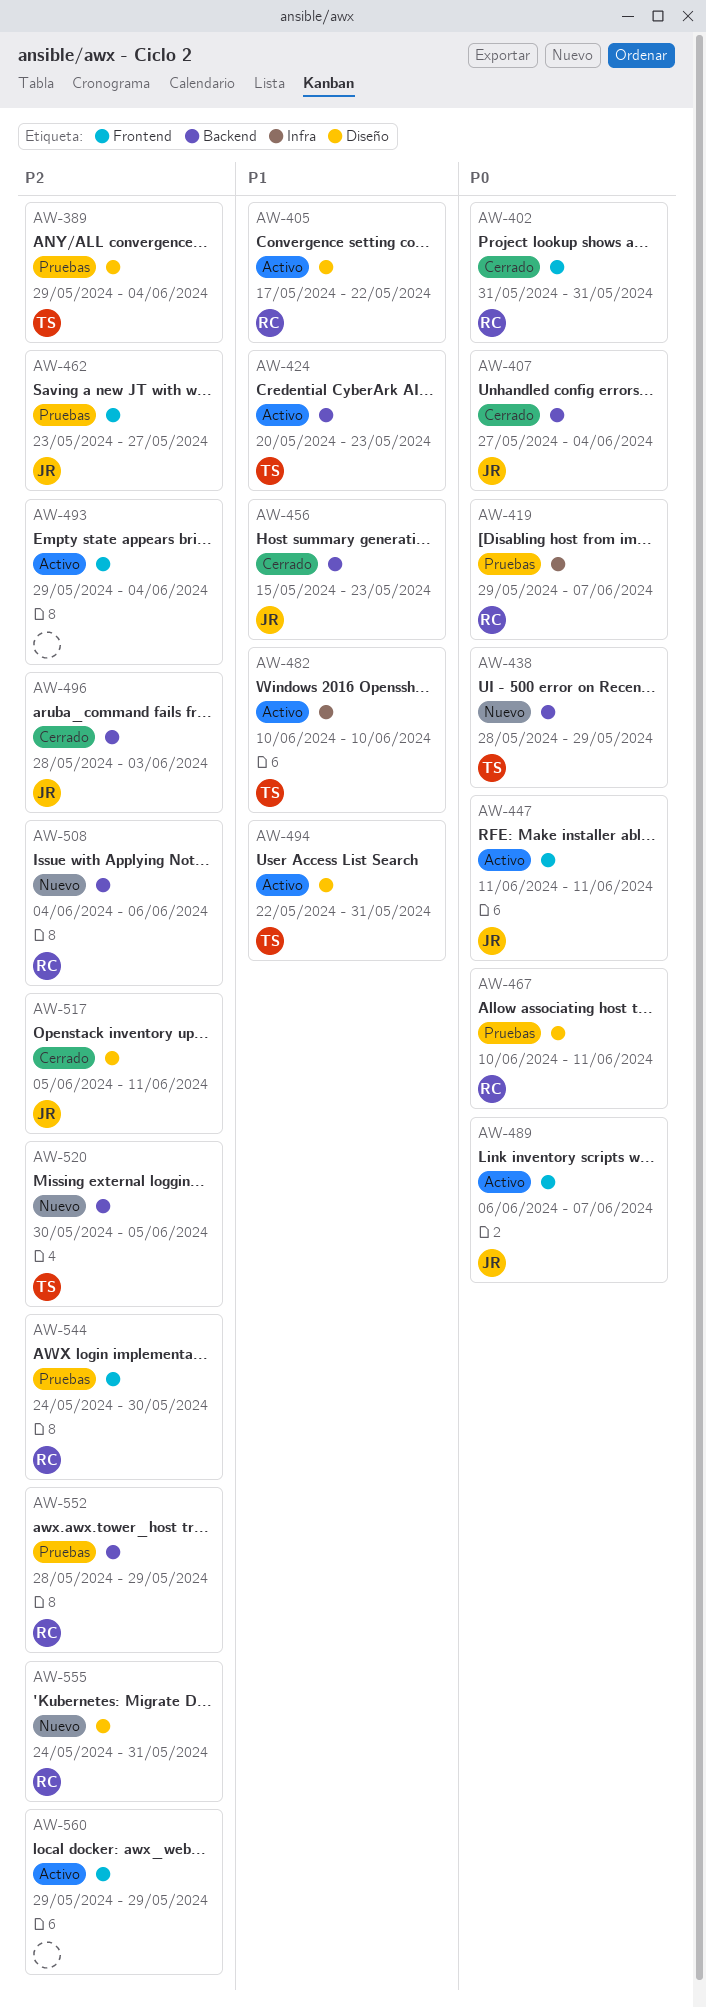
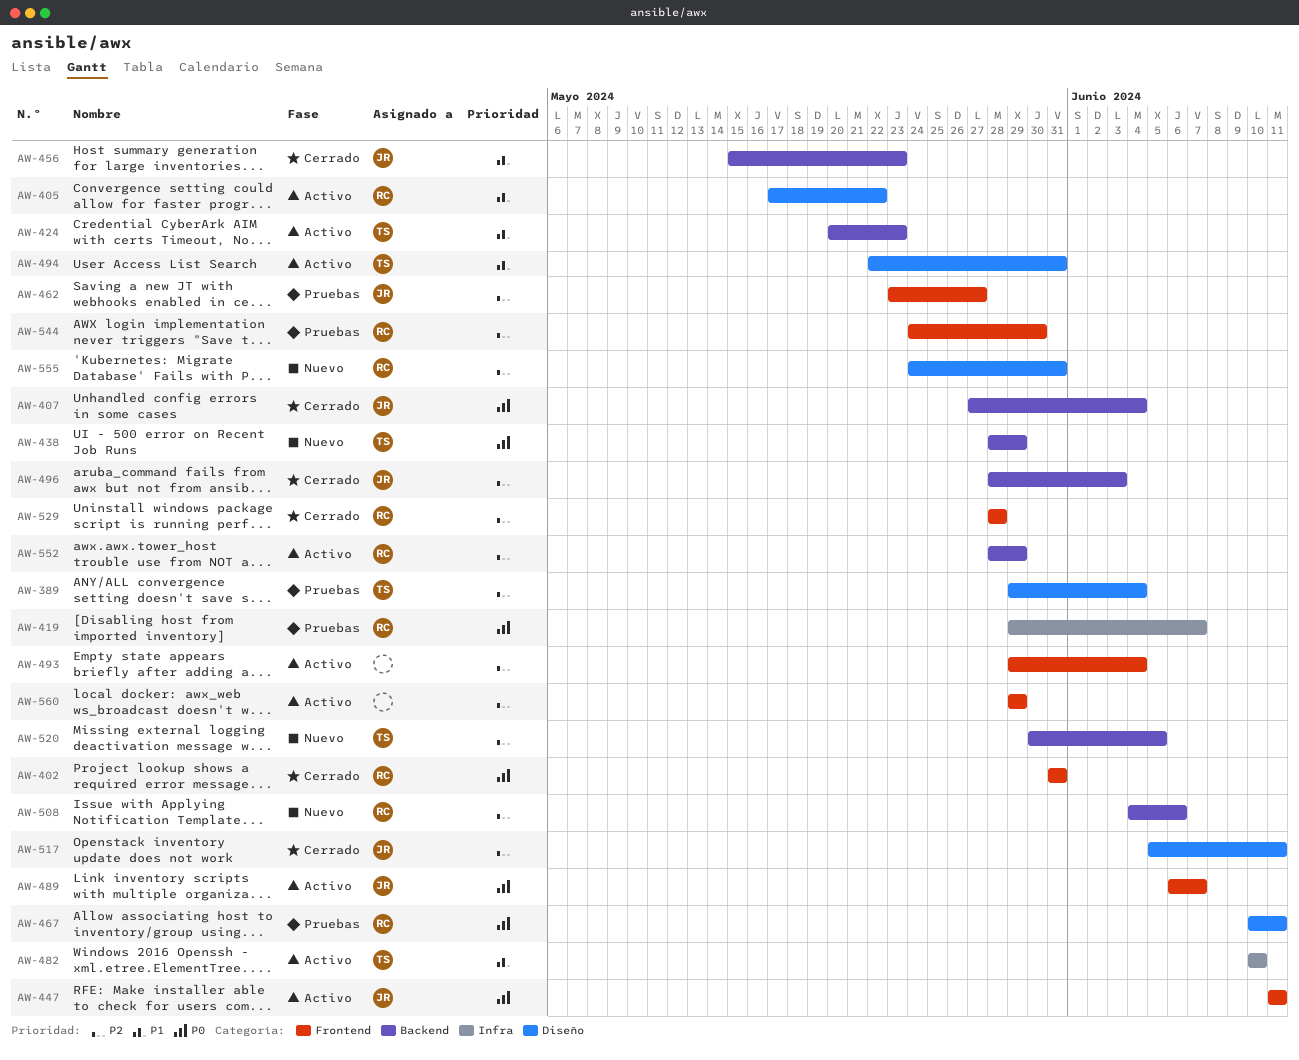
AW-529: none -> present
AW-552, status: Pruebas -> Activo

